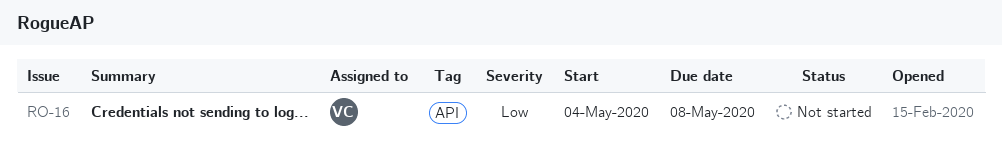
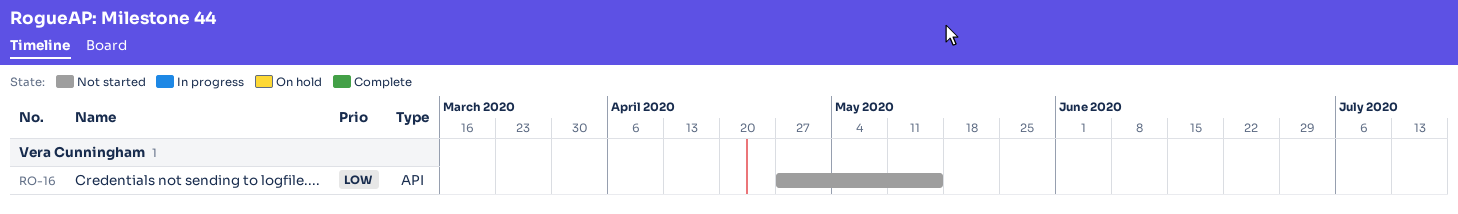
RO-16, start: May 4 -> Apr 27
RO-16, due: May 8 -> May 15

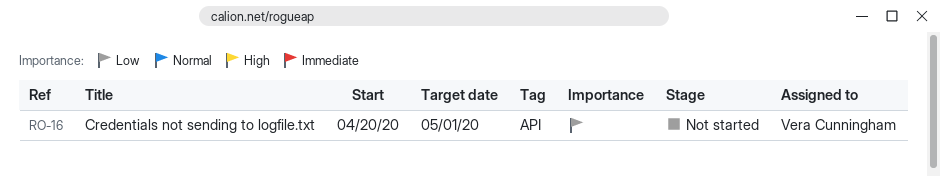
RO-16, start: Apr 27 -> Apr 20
RO-16, due: May 15 -> May 1

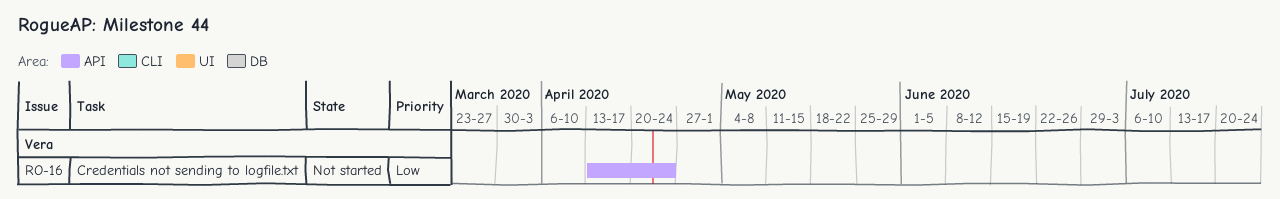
RO-16, start: Apr 20 -> Apr 13
RO-16, due: May 1 -> Apr 24

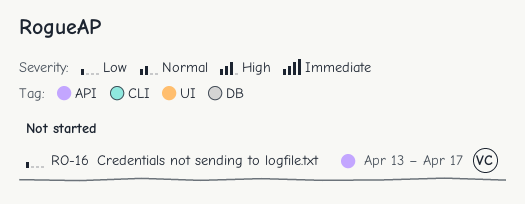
RO-16, due: Apr 24 -> Apr 17

